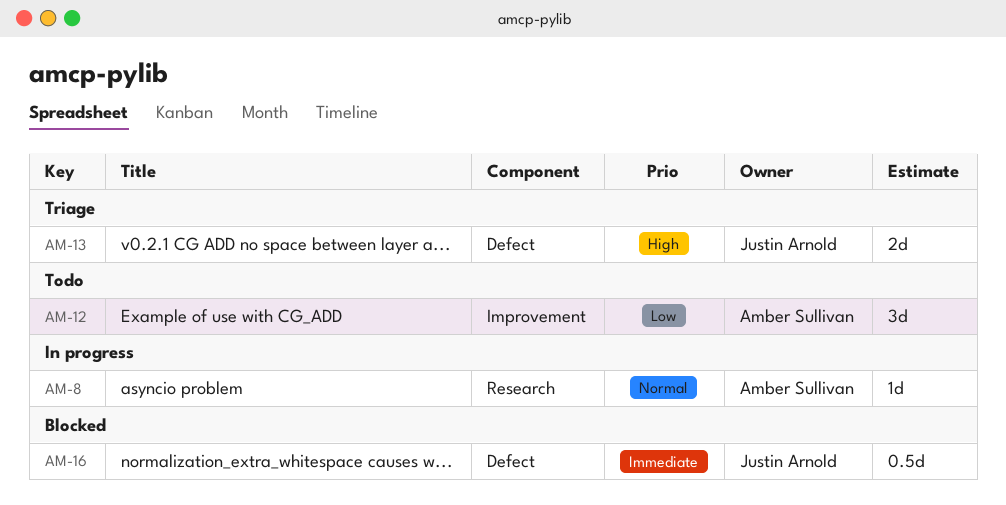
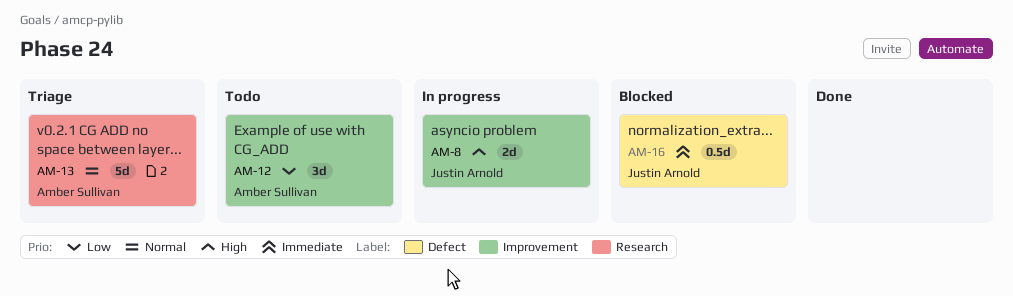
AM-8, owner: Amber Sullivan -> Justin Arnold
AM-8, priority: Normal -> High
AM-8, label: Research -> Improvement
AM-8, estimate: 1d -> 2d
AM-13, owner: Justin Arnold -> Amber Sullivan
AM-13, priority: High -> Normal
AM-13, label: Defect -> Research
AM-13, estimate: 2d -> 5d

